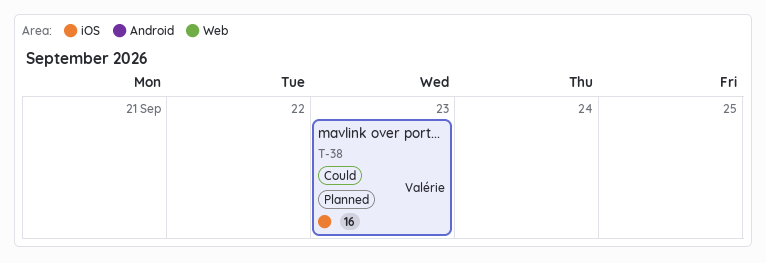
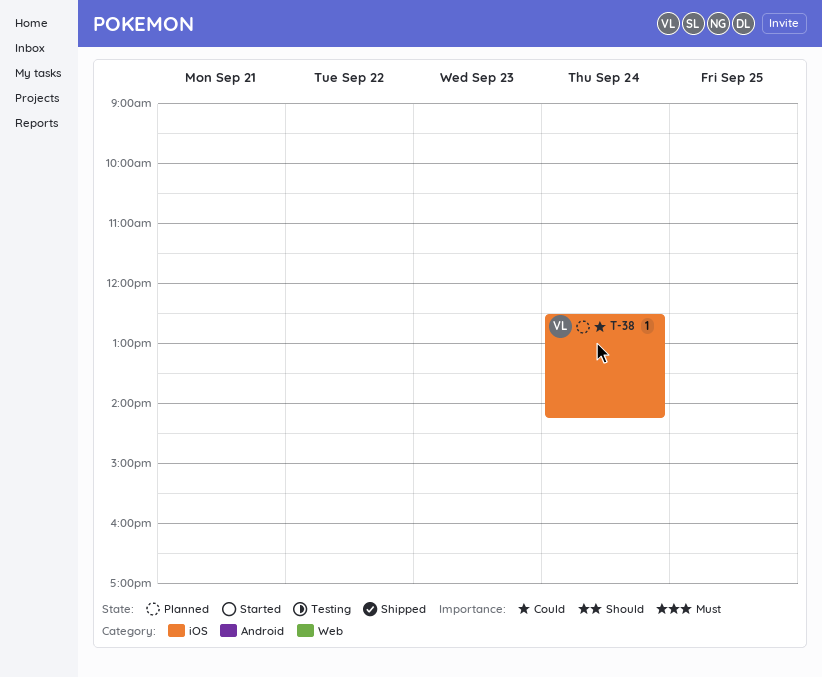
T-38, estimate: 16 -> 1
T-38, day: Sep 23 -> Sep 24

